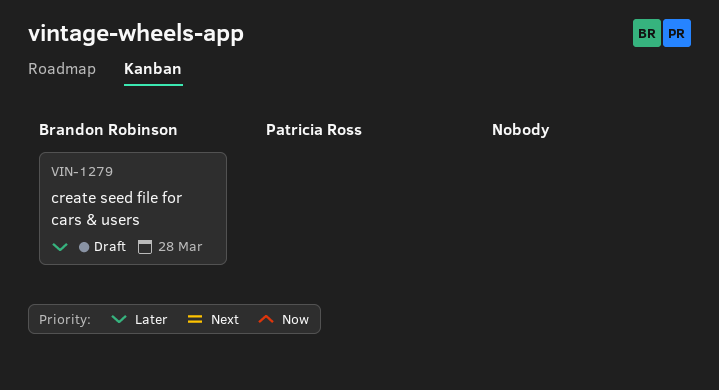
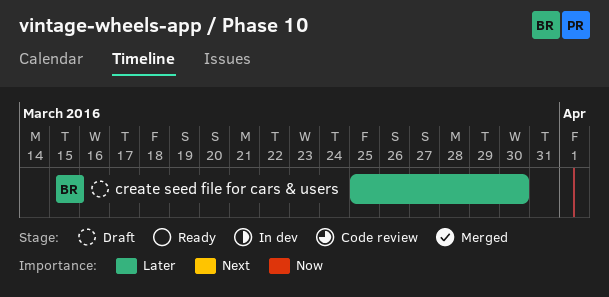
create seed file for cars & users, due: Mar 28 -> Mar 30

